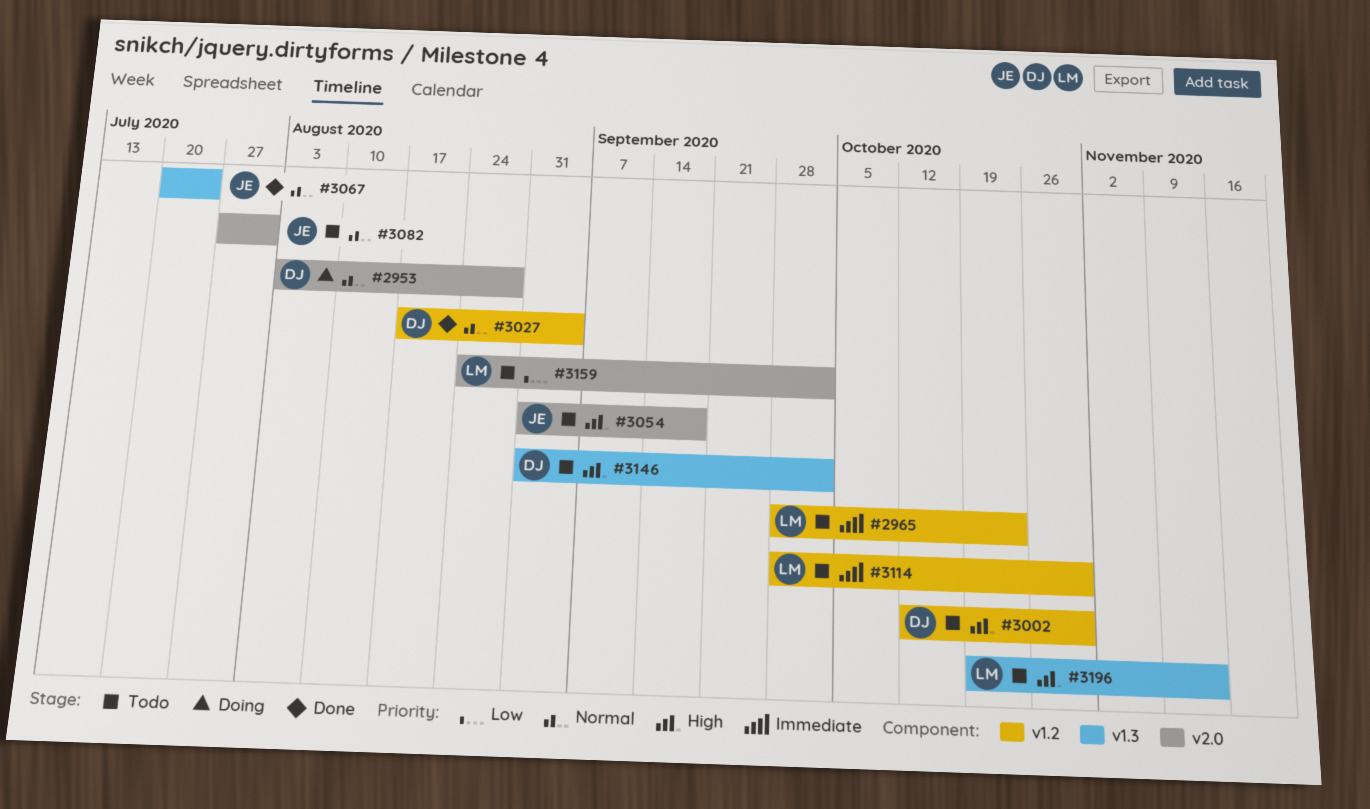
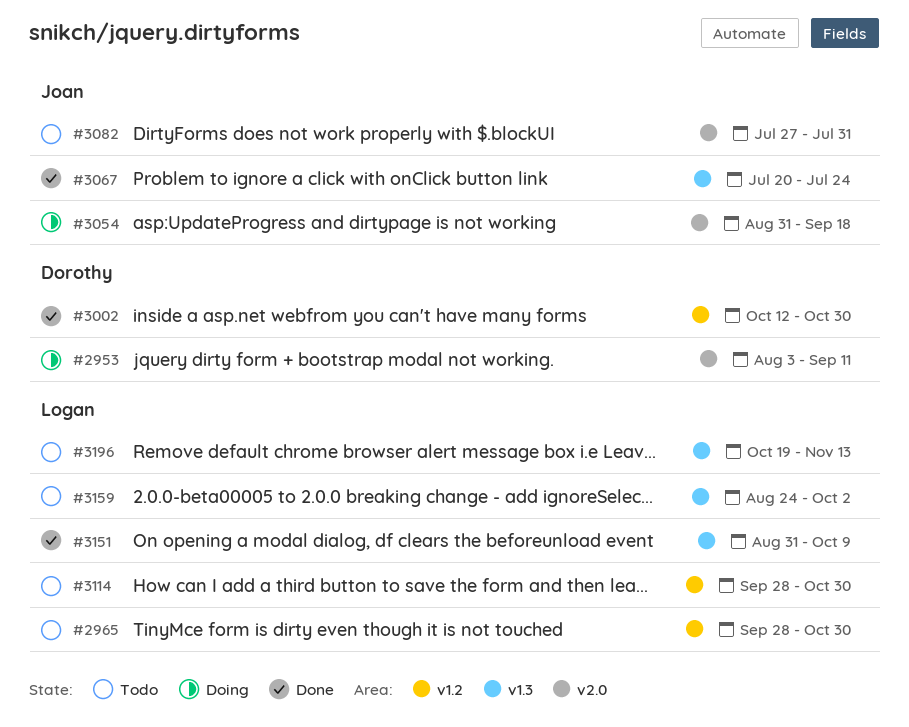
#2953, due: Aug 28 -> Sep 11
#2965, due: Oct 23 -> Oct 30
#3002, status: Todo -> Done
#3027: present -> none
#3054, status: Todo -> Doing
#3146: present -> none
#3151: none -> present
#3159, label: v2.0 -> v1.3

